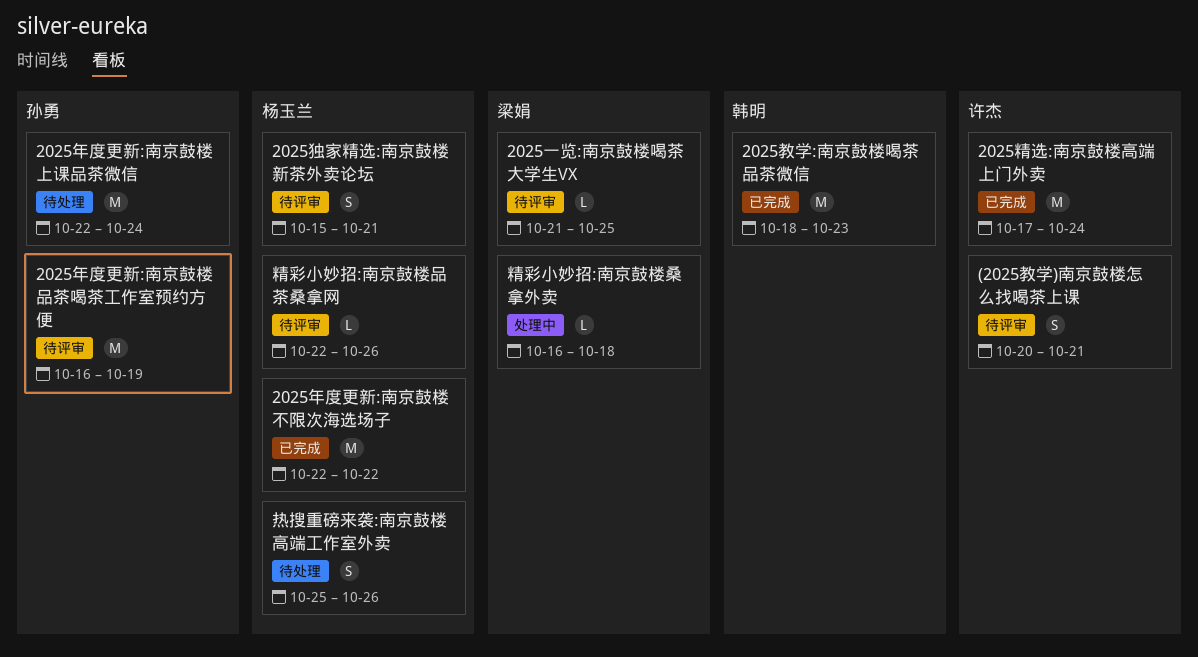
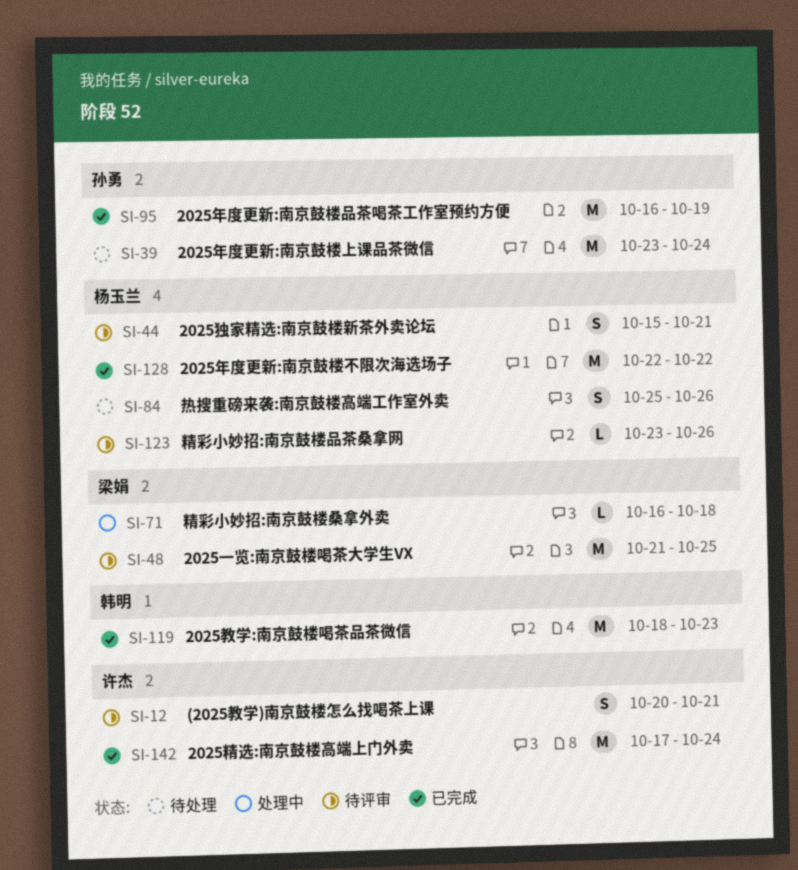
2025一览:南京鼓楼喝茶大学生VX, estimate: L -> M
2025年度更新:南京鼓楼上课品茶微信, start: Oct 22 -> Oct 23
2025年度更新:南京鼓楼品茶喝茶工作室预约方便, status: 待评审 -> 已完成
精彩小妙招:南京鼓楼品茶桑拿网, start: Oct 22 -> Oct 23

